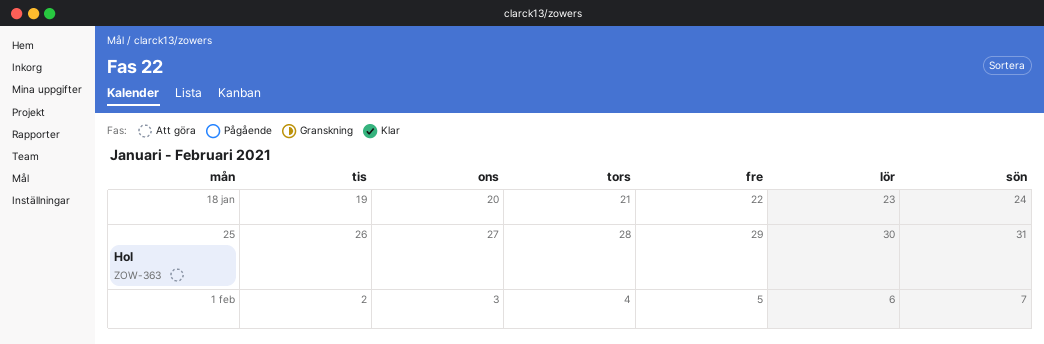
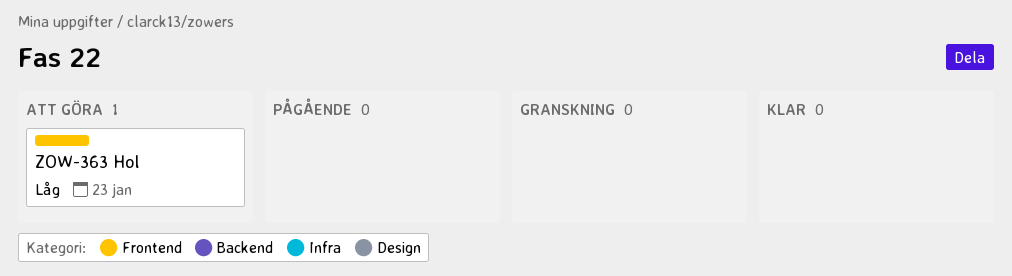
ZOW-363, due: Jan 25 -> Jan 23

